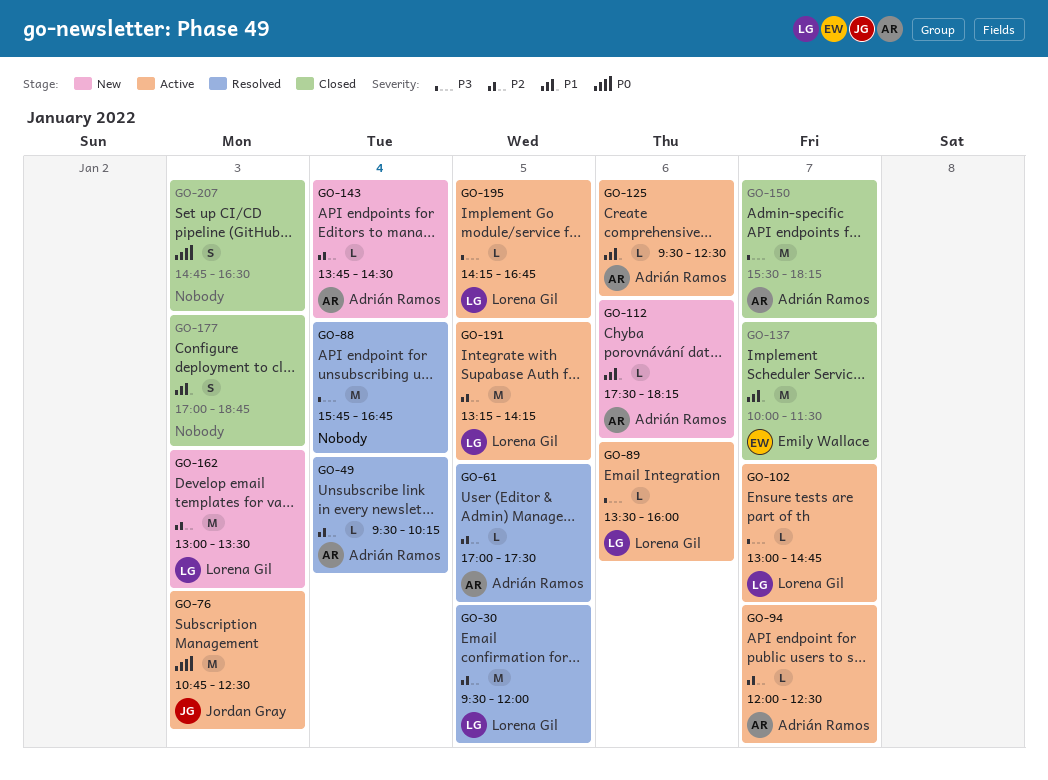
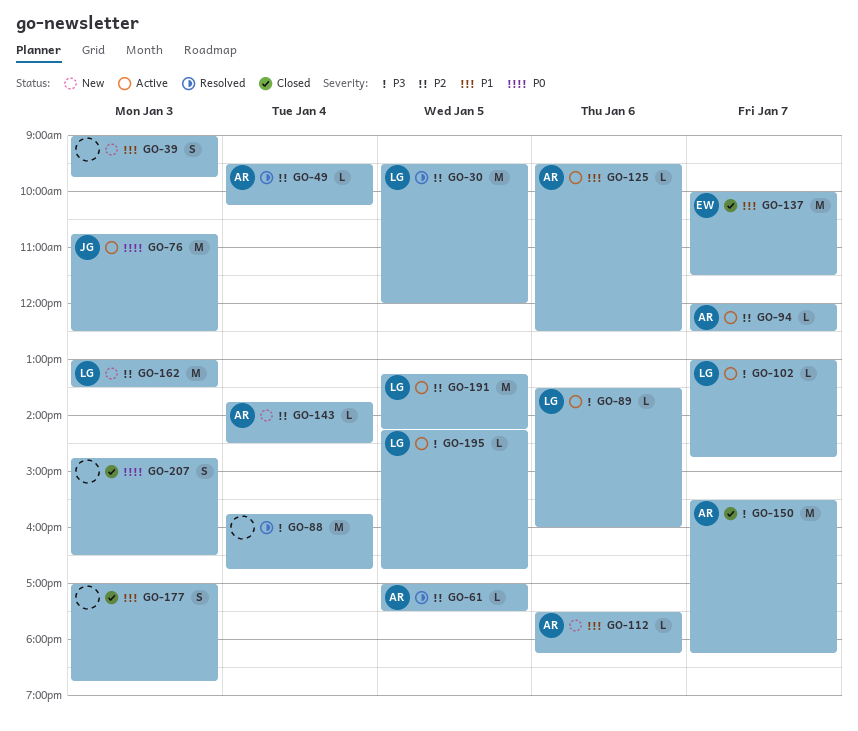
GO-39: none -> present

